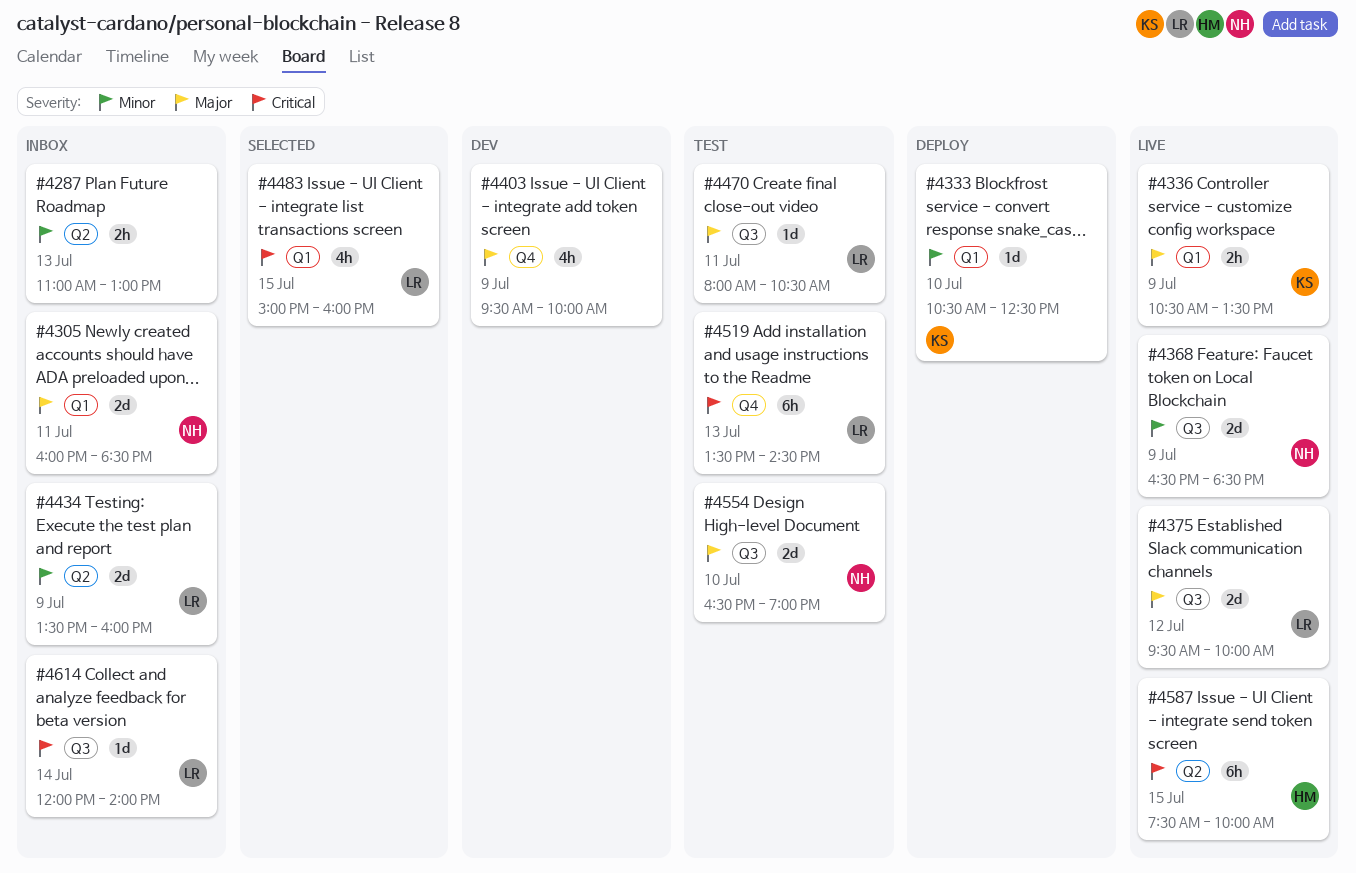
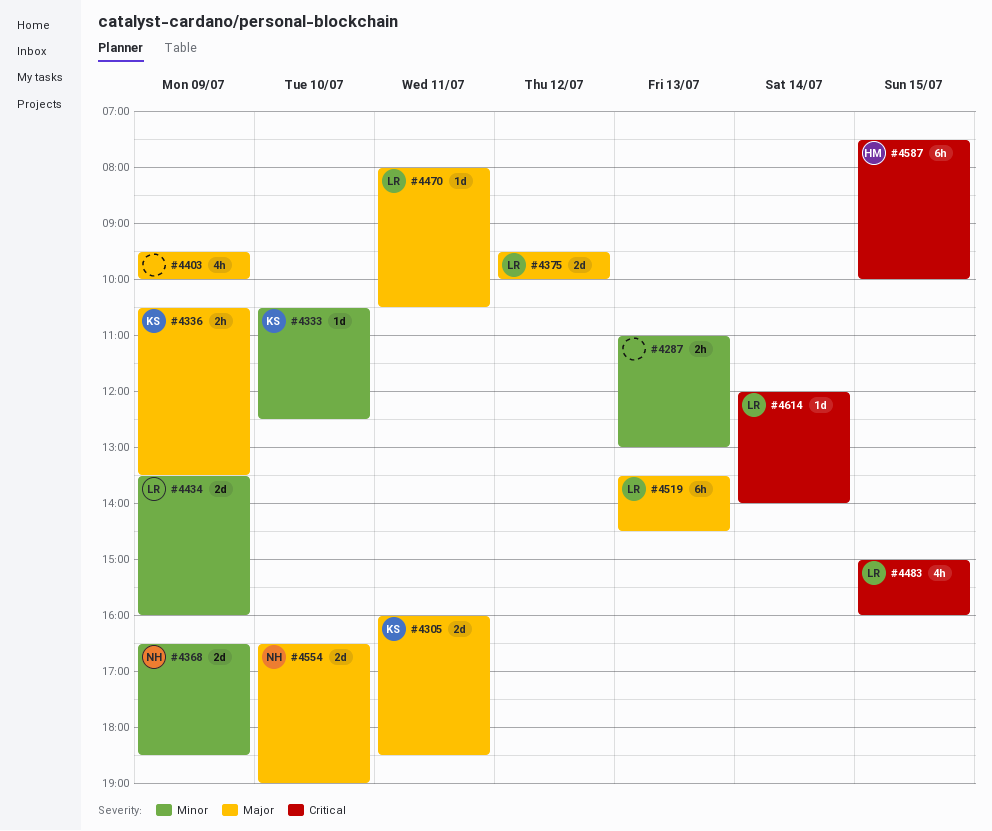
#4305, owner: NH -> KS
#4519, priority: Critical -> Major

